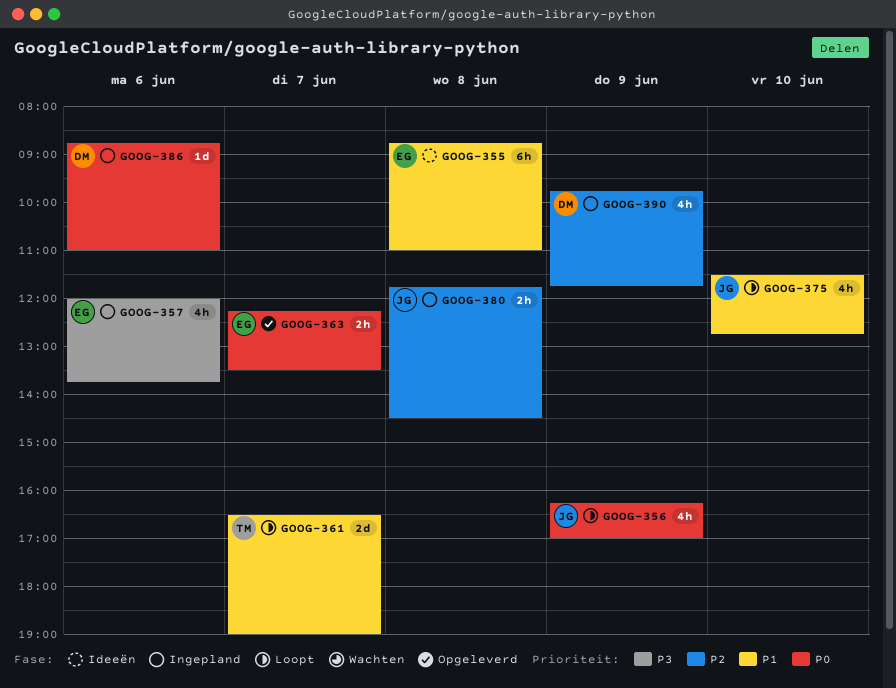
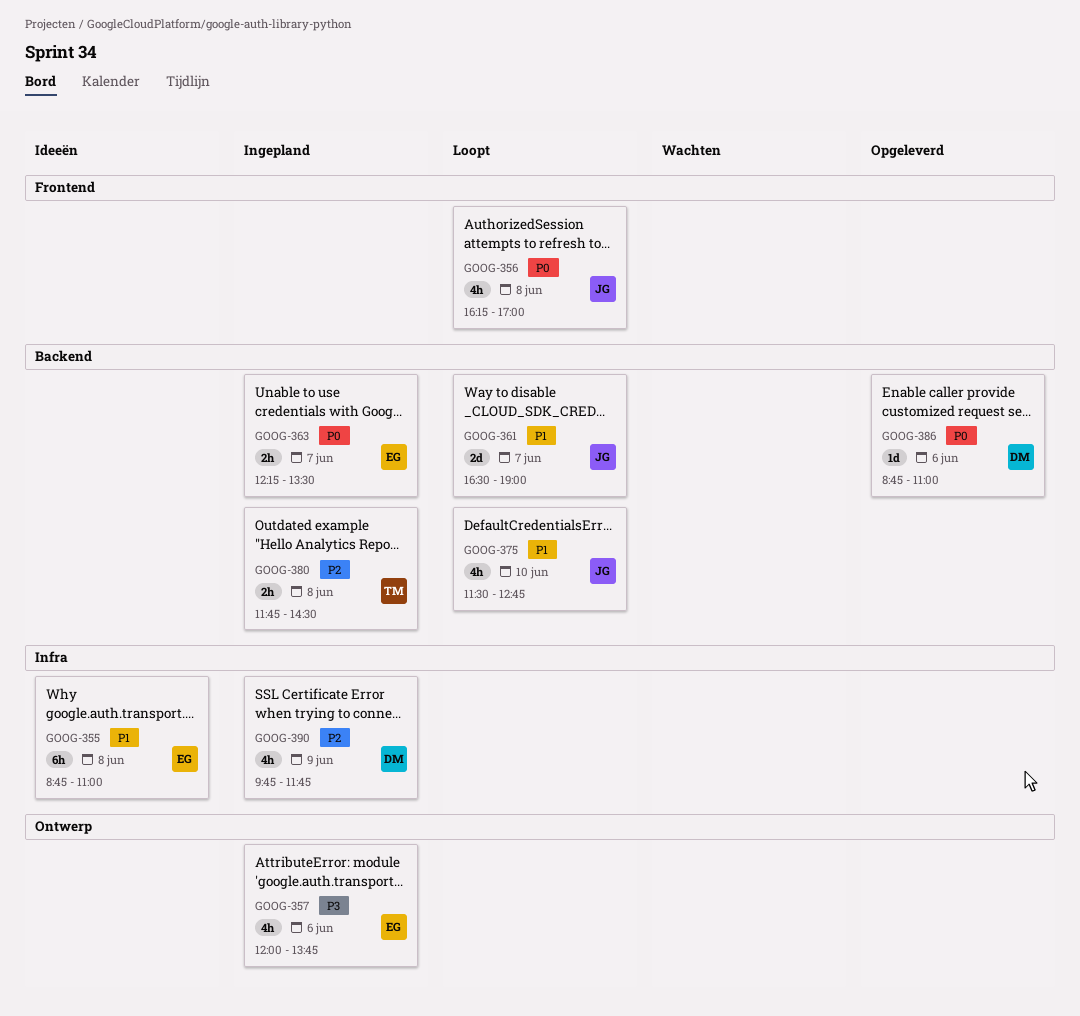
GOOG-356, day: Jun 9 -> Jun 8
GOOG-361, owner: TM -> JG
GOOG-363, status: Opgeleverd -> Ingepland
GOOG-380, owner: JG -> TM
GOOG-386, status: Ingepland -> Opgeleverd

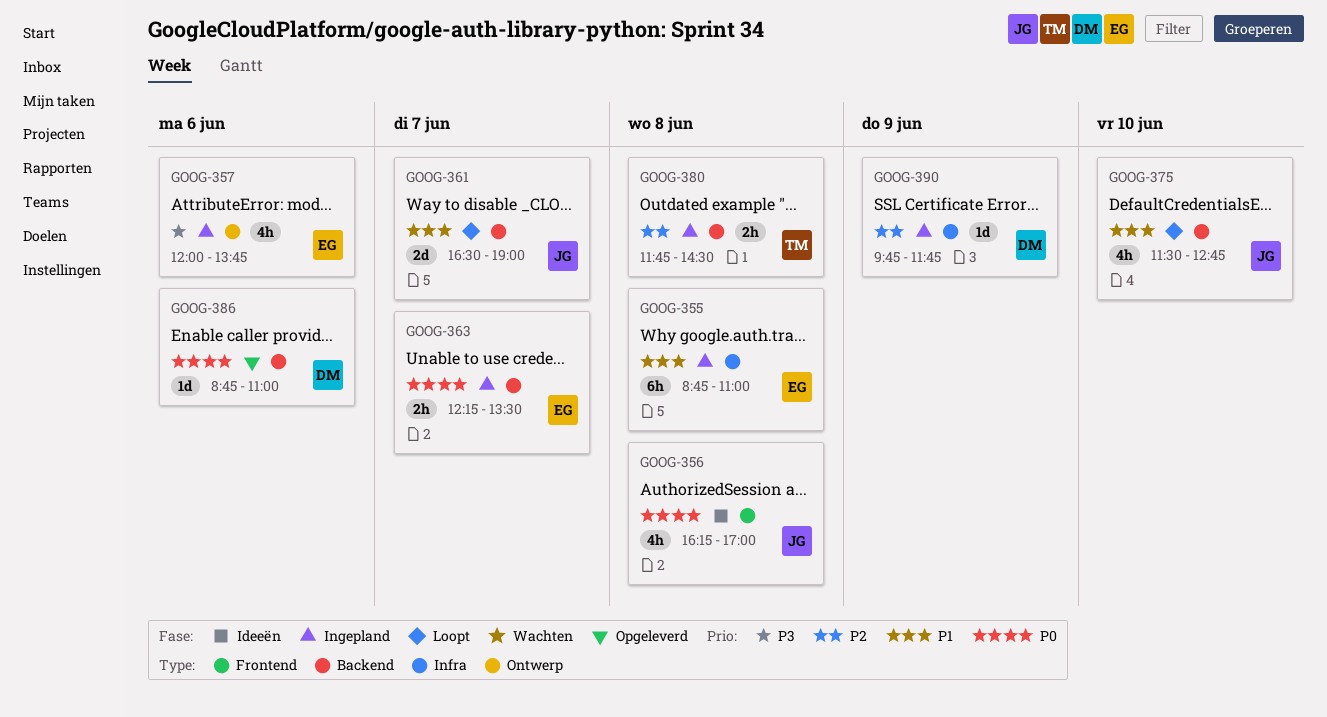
GOOG-355, status: Ideeën -> Ingepland
GOOG-356, status: Loopt -> Ideeën
GOOG-390, estimate: 4h -> 1d

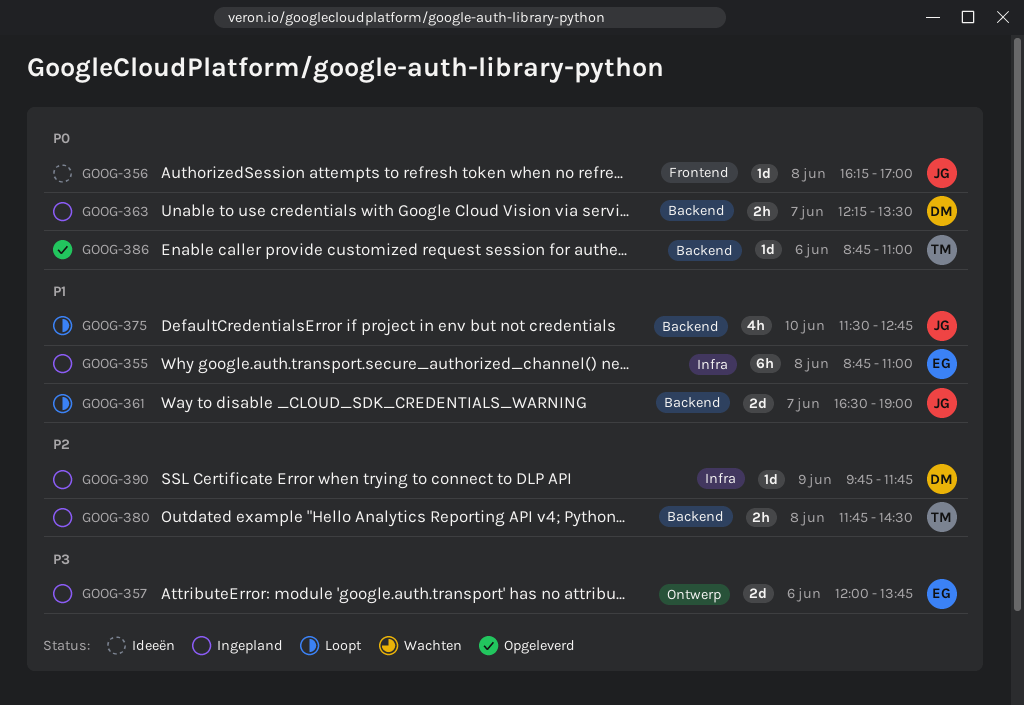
GOOG-356, estimate: 4h -> 1d
GOOG-357, estimate: 4h -> 2d
GOOG-363, owner: EG -> DM
GOOG-386, owner: DM -> TM

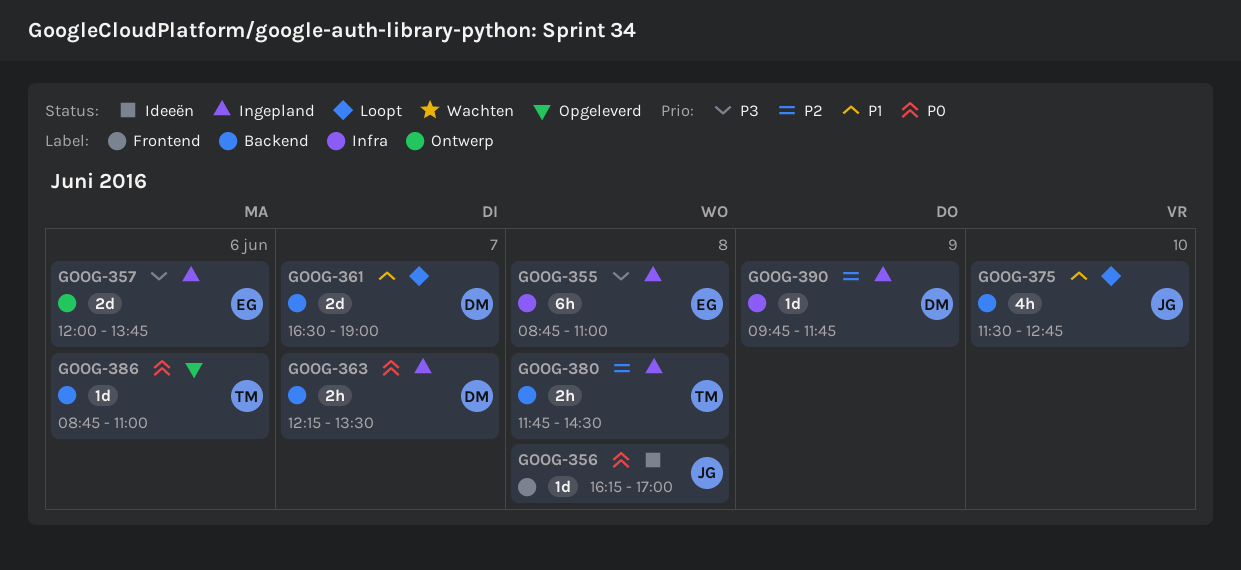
GOOG-355, priority: P1 -> P3
GOOG-361, owner: JG -> DM

